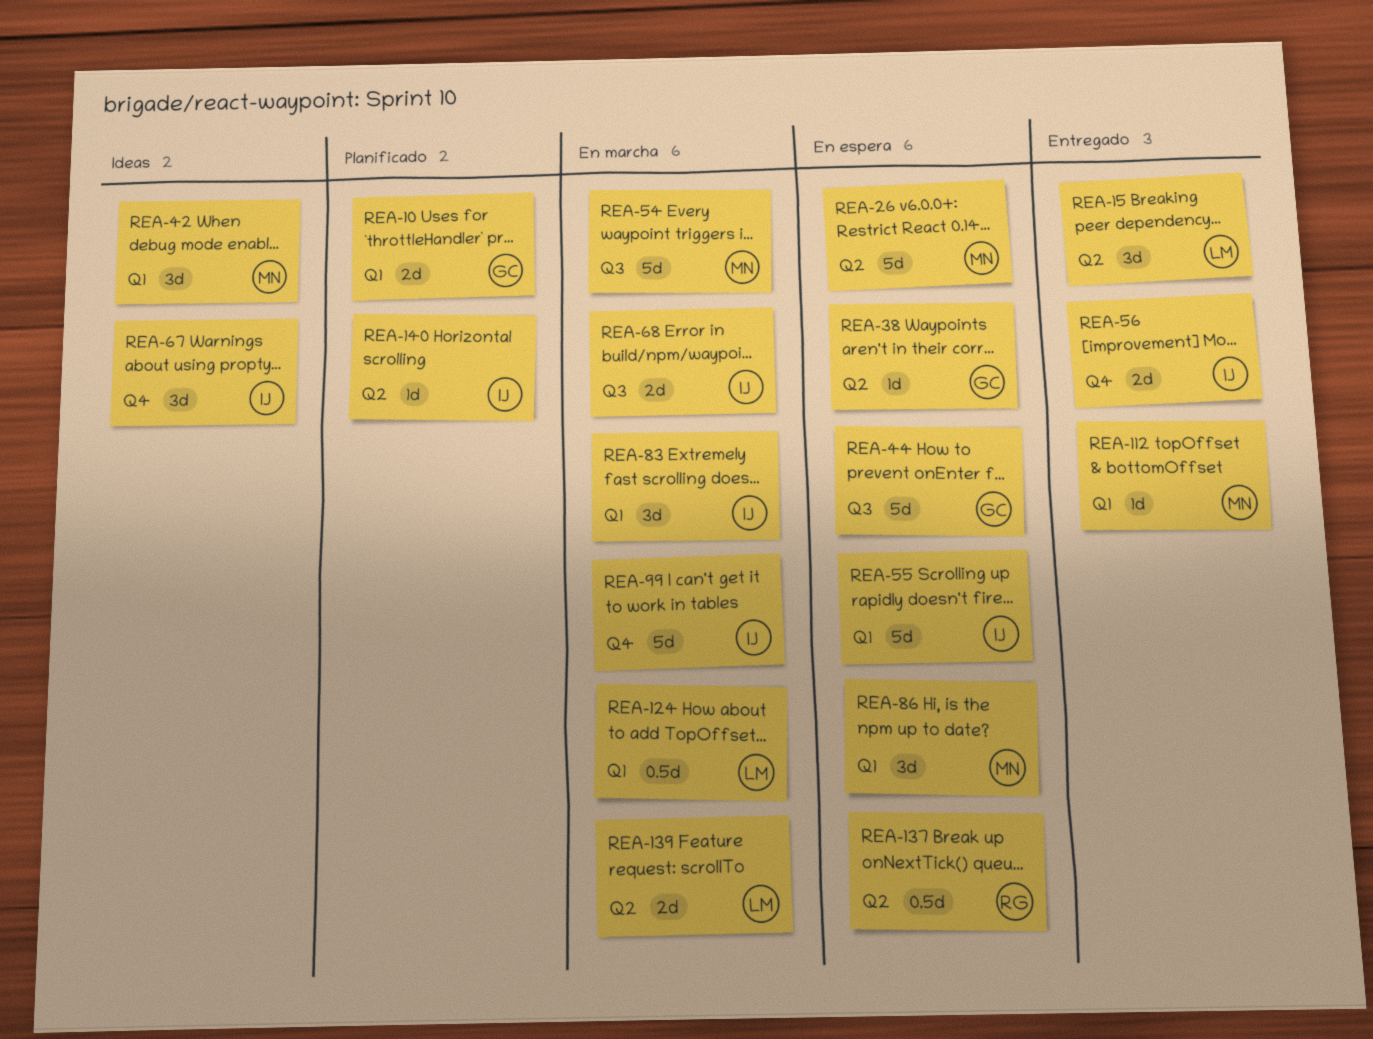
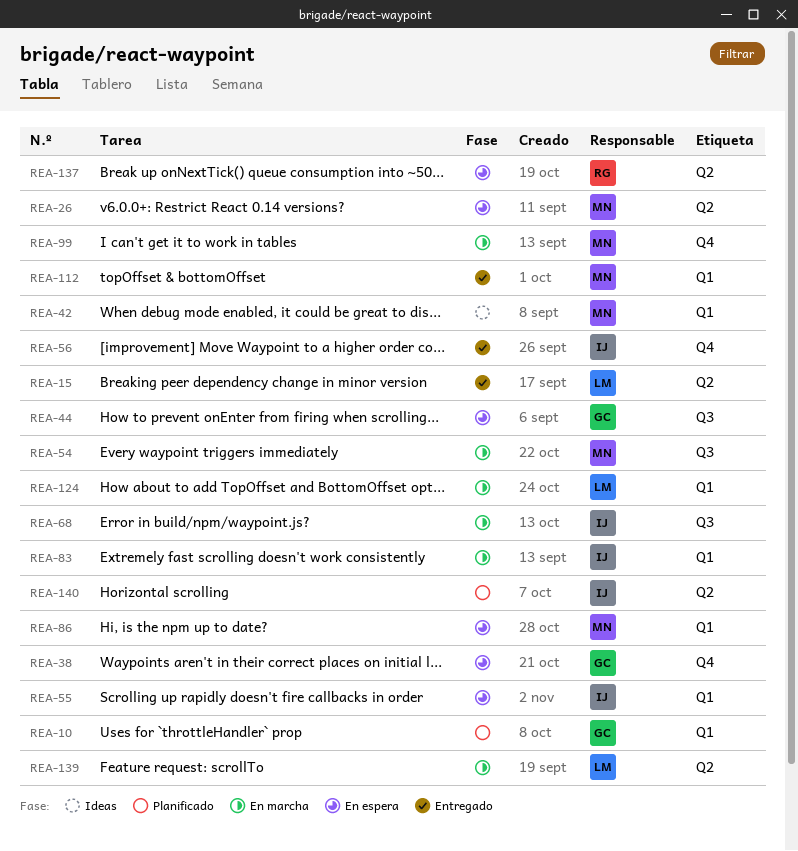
REA-38, label: Q2 -> Q4
REA-67: present -> none
REA-99, owner: IJ -> MN

